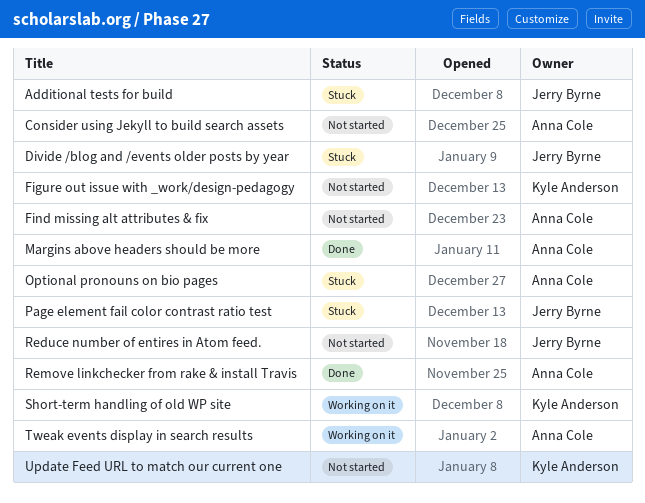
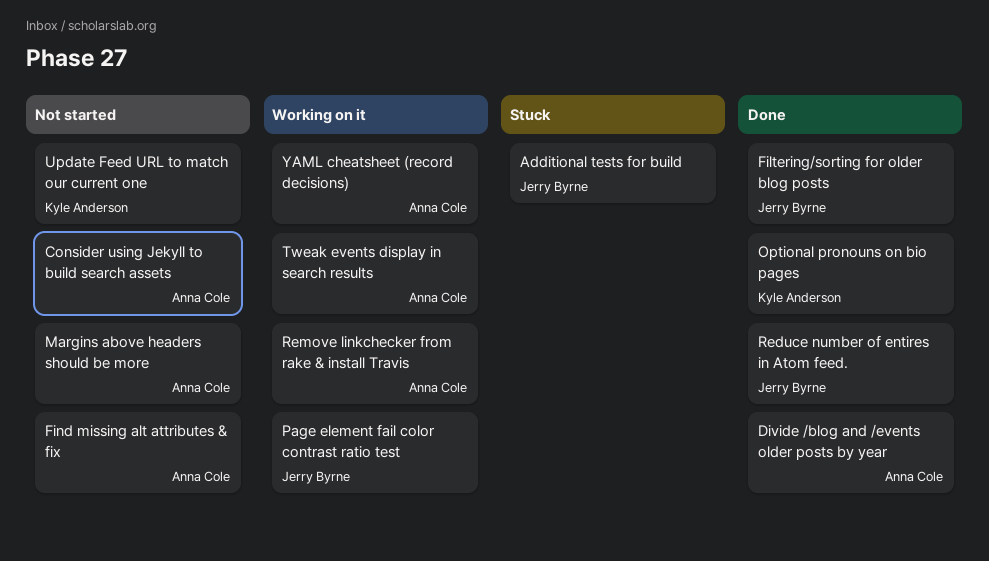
Divide /blog and /events older posts by year, status: Stuck -> Done
Divide /blog and /events older posts by year, owner: Jerry Byrne -> Anna Cole
Figure out issue with _work/design-pedagogy: present -> none
Filtering/sorting for older blog posts: none -> present
Margins above headers should be more, status: Done -> Not started
Optional pronouns on bio pages, status: Stuck -> Done
Optional pronouns on bio pages, owner: Anna Cole -> Kyle Anderson
Page element fail color contrast ratio test, status: Stuck -> Working on it
Reduce number of entires in Atom feed., status: Not started -> Done
Remove linkchecker from rake & install Travis, status: Done -> Working on it
Short-term handling of old WP site: present -> none
YAML cheatsheet (record decisions): none -> present

